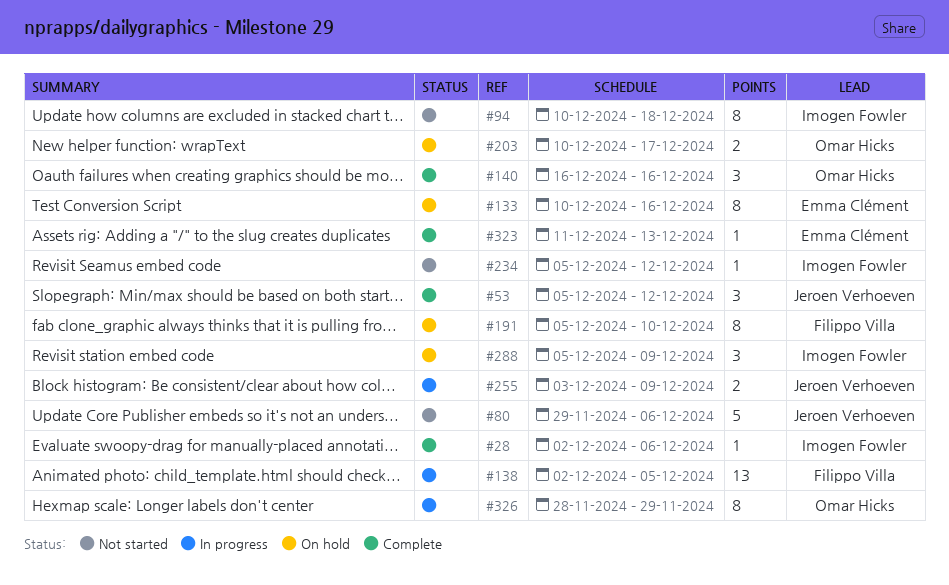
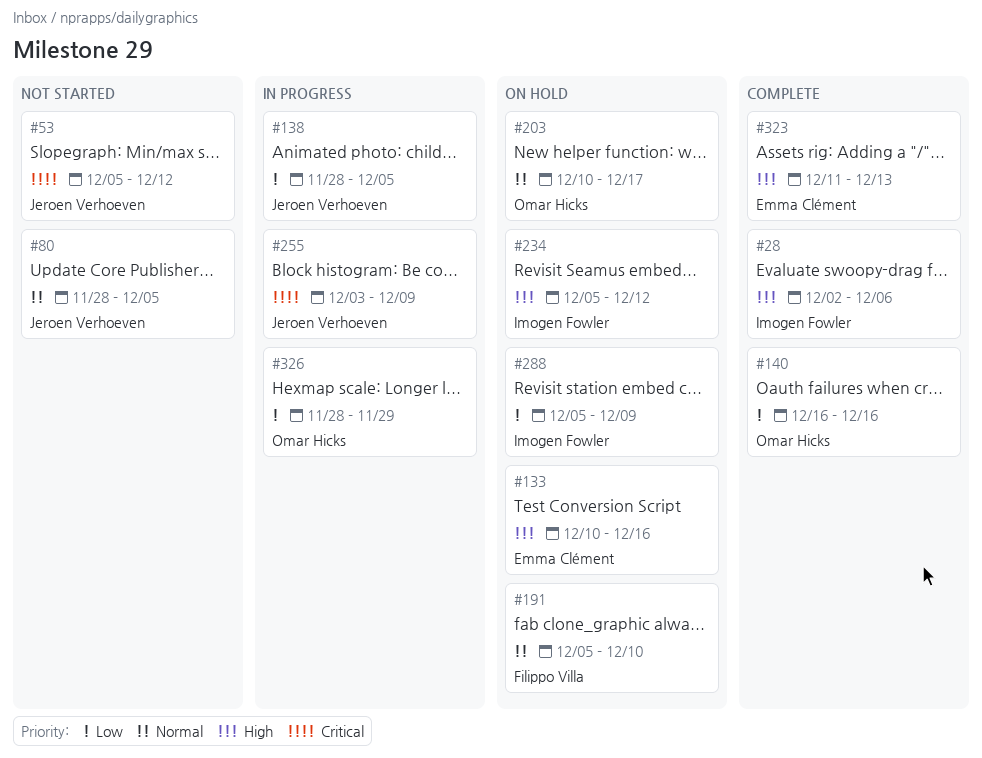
#53, status: Complete -> Not started
#80, start: Nov 29 -> Nov 28
#80, due: Dec 6 -> Dec 5
#94: present -> none
#138, owner: Filippo Villa -> Jeroen Verhoeven
#138, start: Dec 2 -> Nov 28
#234, status: Not started -> On hold

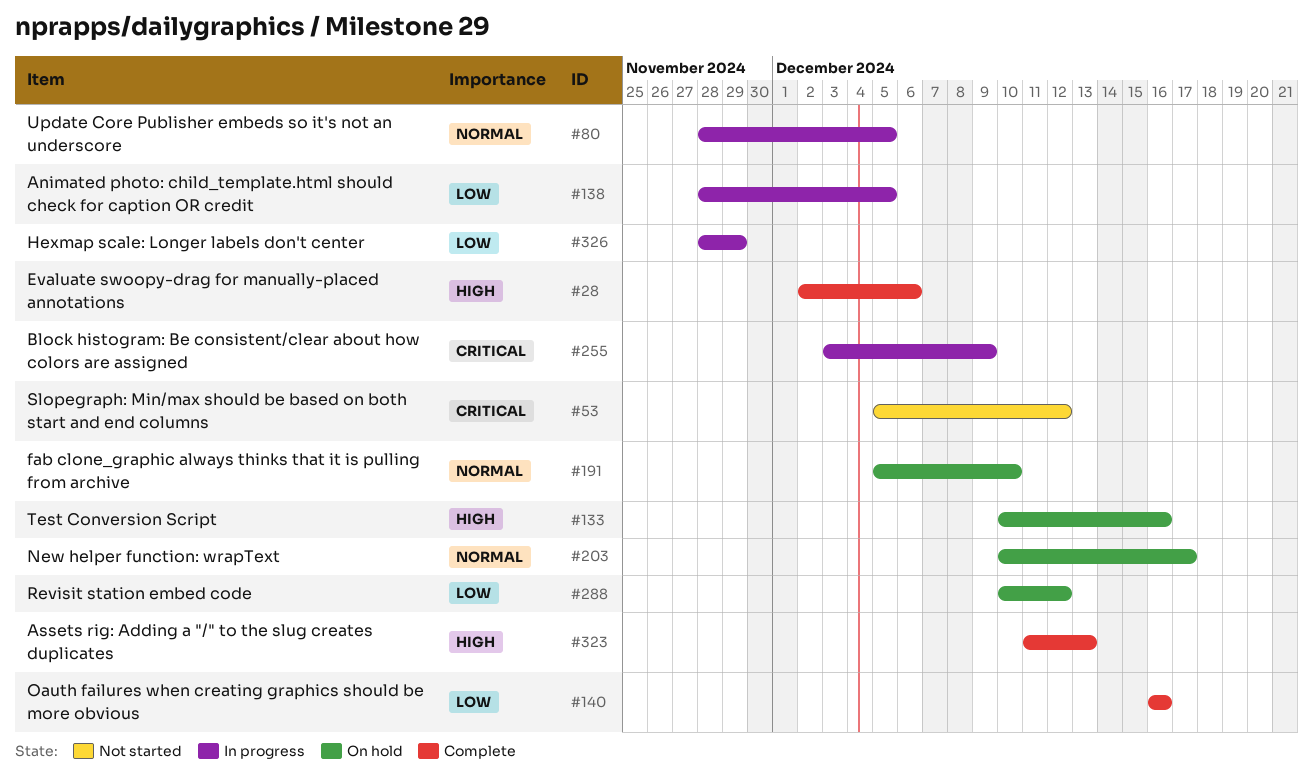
#80, status: Not started -> In progress
#234: present -> none
#288, start: Dec 5 -> Dec 10
#288, due: Dec 9 -> Dec 12

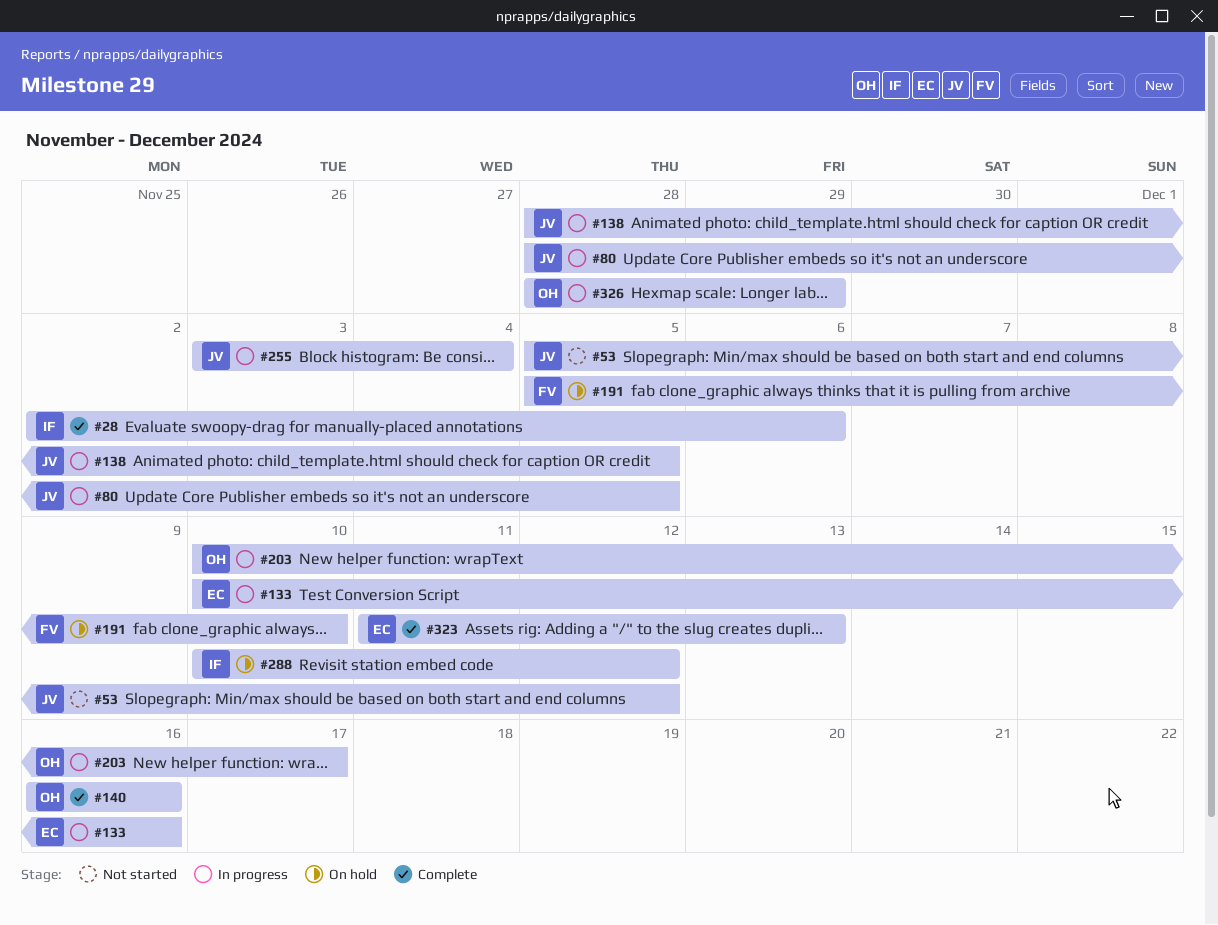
#133, status: On hold -> In progress
#203, status: On hold -> In progress
#255, due: Dec 9 -> Dec 4

